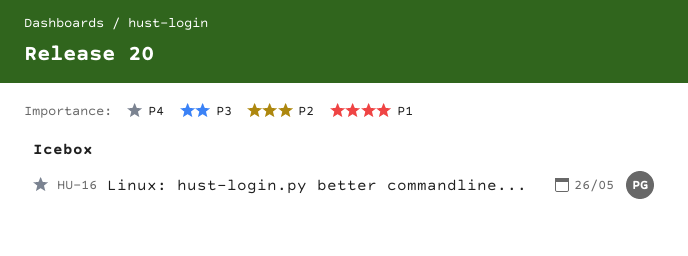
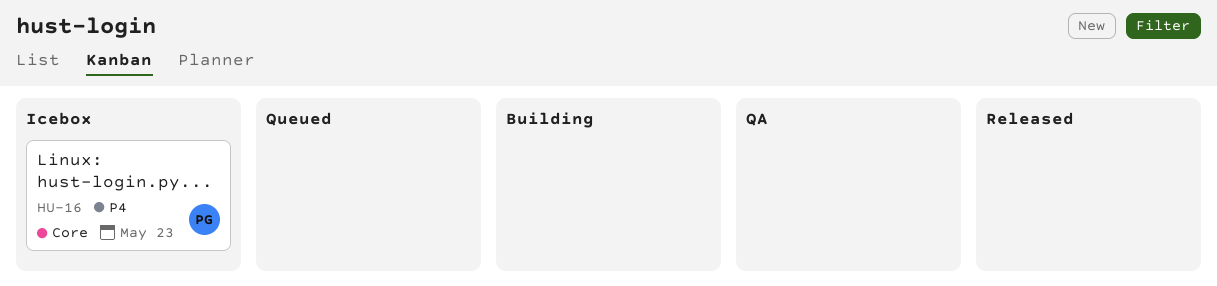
HU-16, due: May 26 -> May 23

